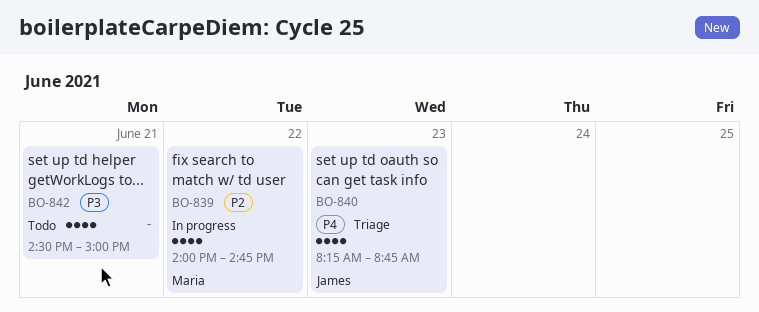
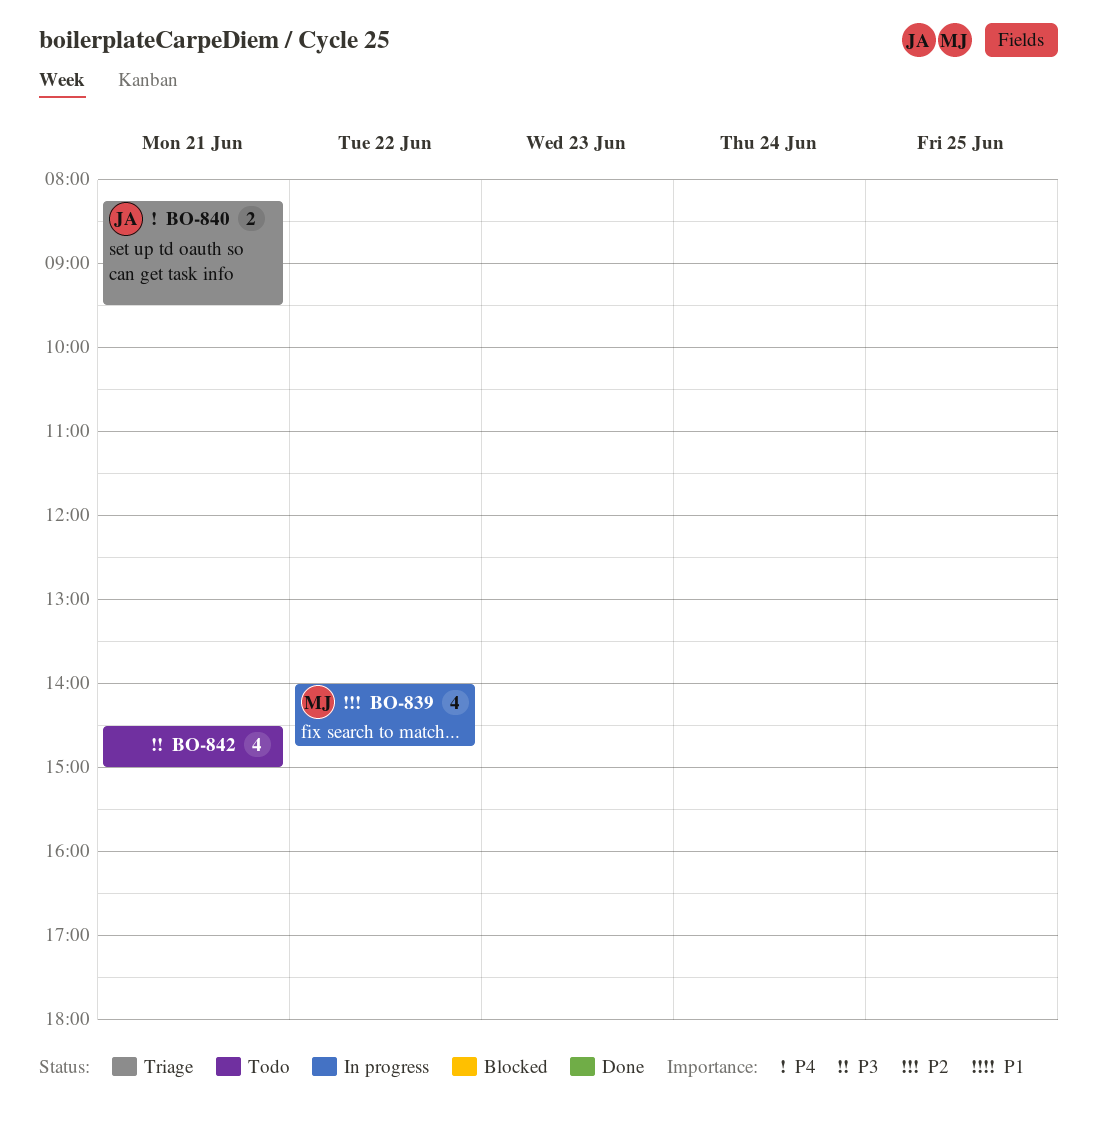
BO-840, estimate: 4 -> 2
BO-840, day: Jun 23 -> Jun 21
BO-840, ends: 08:45 -> 09:30

